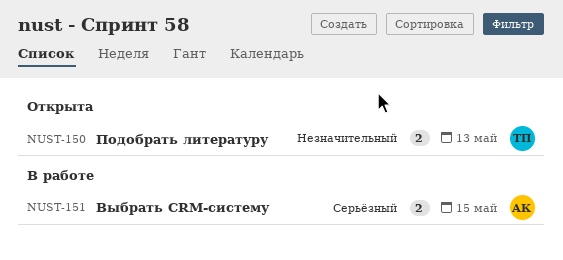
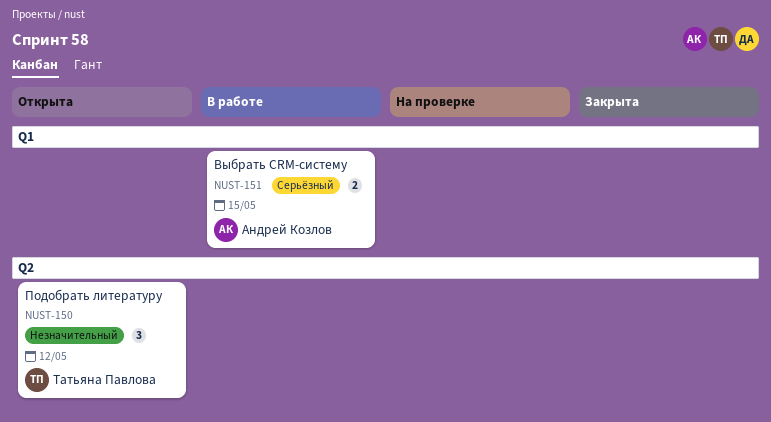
NUST-150, estimate: 2 -> 3
NUST-150, due: May 13 -> May 12

